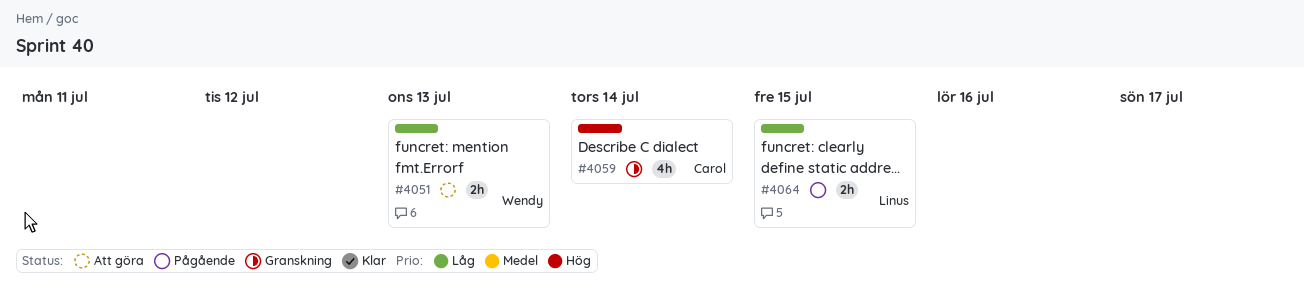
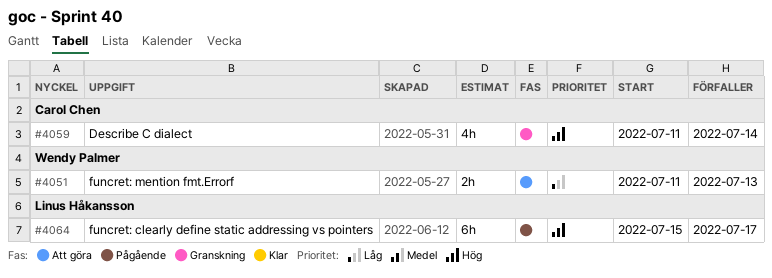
#4064, priority: Låg -> Hög
#4064, estimate: 2h -> 6h
#4064, due: Jul 15 -> Jul 17

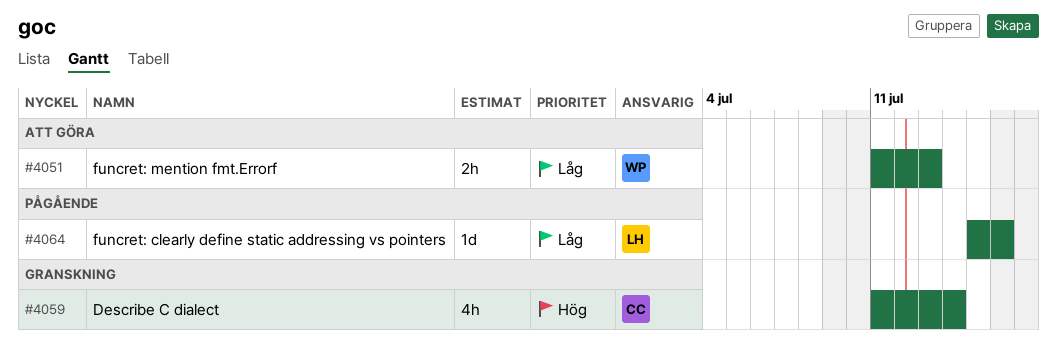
#4064, priority: Hög -> Låg
#4064, estimate: 6h -> 1d
#4064, due: Jul 17 -> Jul 16

